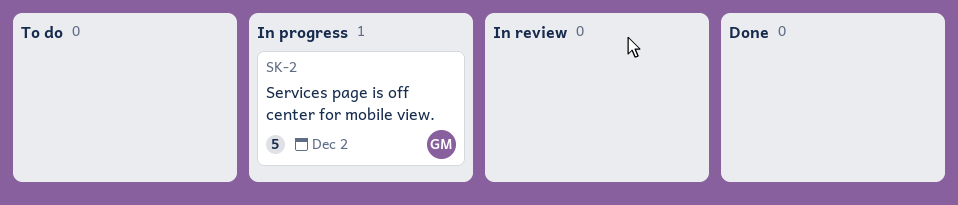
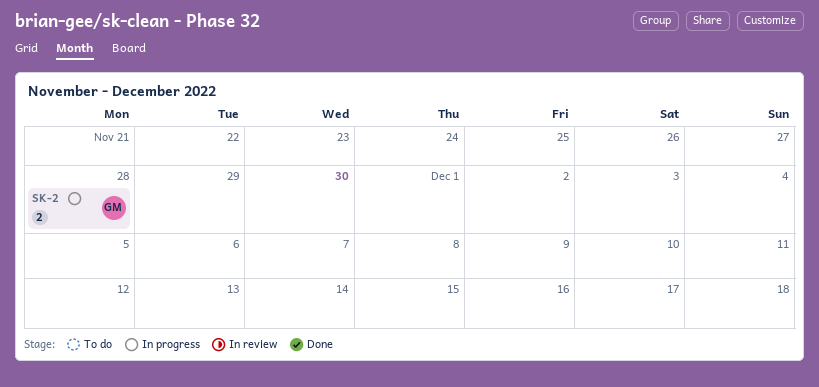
SK-2, estimate: 5 -> 2
SK-2, due: Dec 2 -> Nov 28

